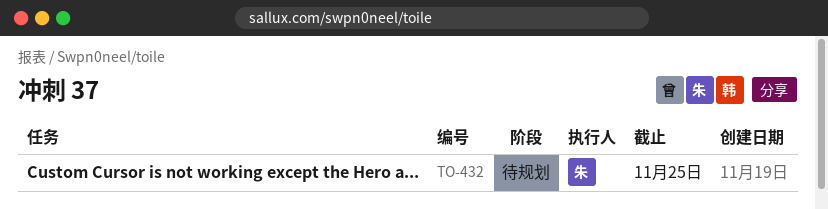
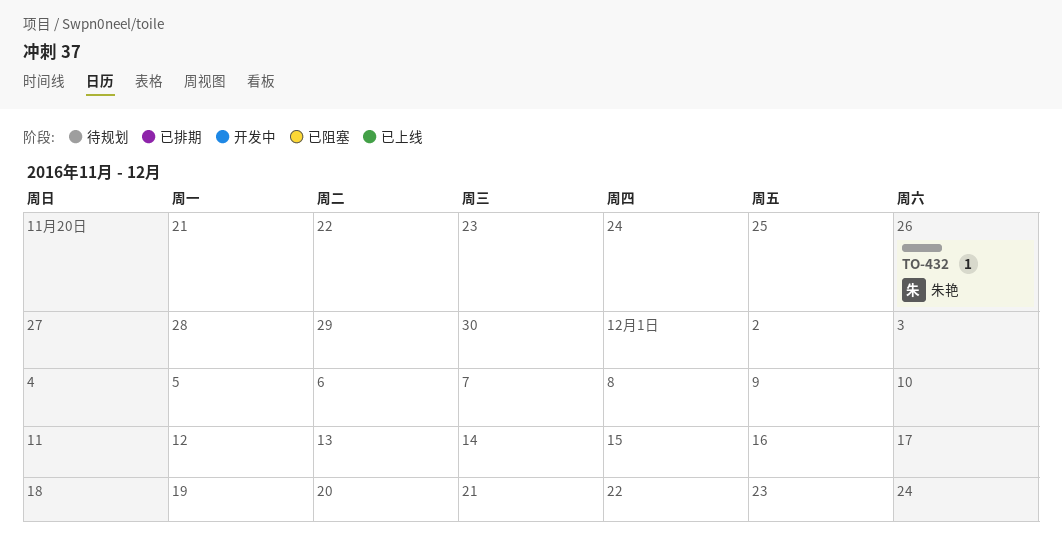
TO-432, due: Nov 25 -> Nov 26

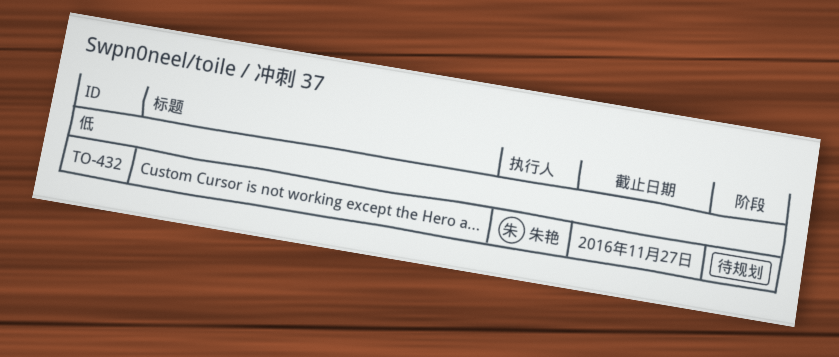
TO-432, due: Nov 26 -> Nov 27

